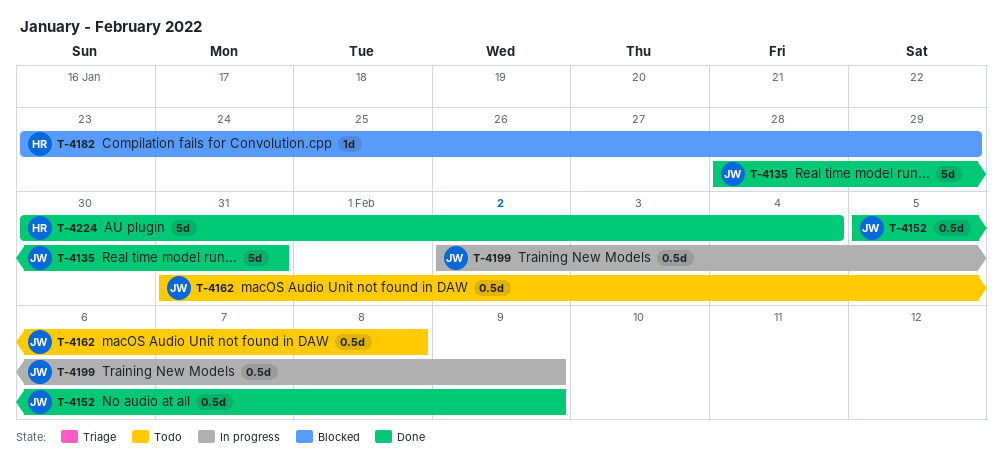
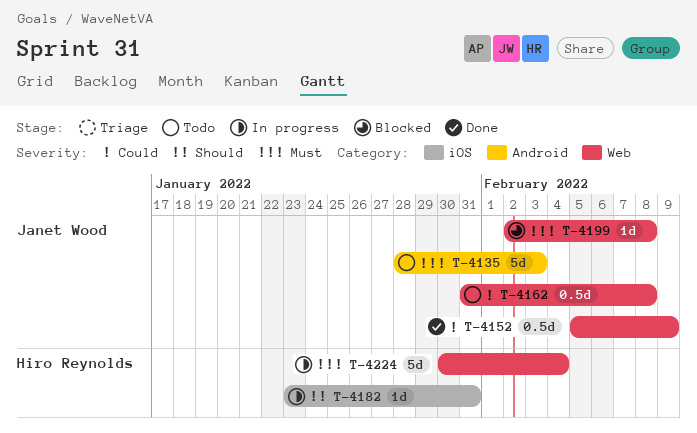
T-4135, status: Done -> Todo
T-4135, due: Jan 31 -> Feb 3
T-4182, status: Blocked -> In progress
T-4182, due: Jan 29 -> Jan 31
T-4199, status: In progress -> Blocked
T-4199, estimate: 0.5d -> 1d
T-4199, due: Feb 9 -> Feb 8
T-4224, status: Done -> In progress

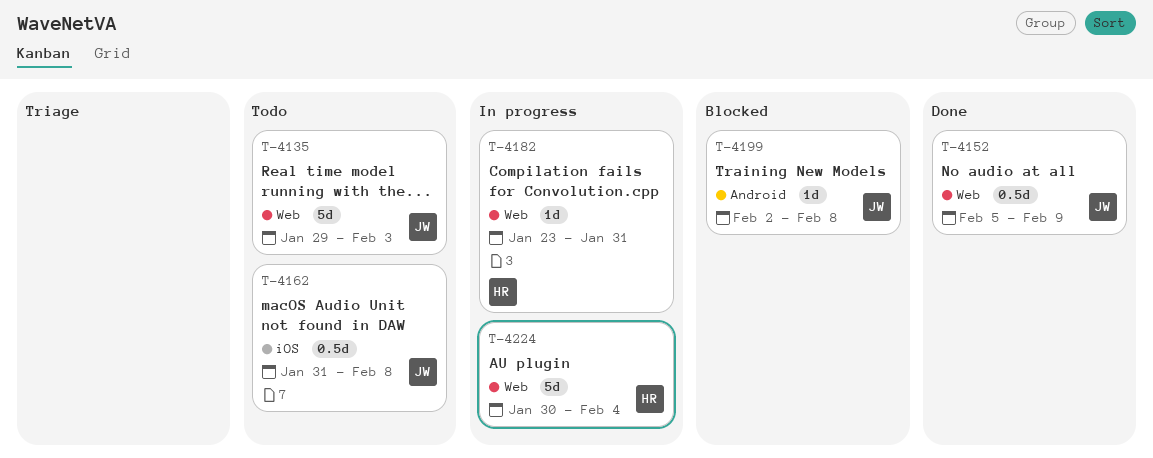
T-4135, label: Android -> Web
T-4135, start: Jan 28 -> Jan 29
T-4162, label: Web -> iOS
T-4182, label: iOS -> Web
T-4199, label: Web -> Android

